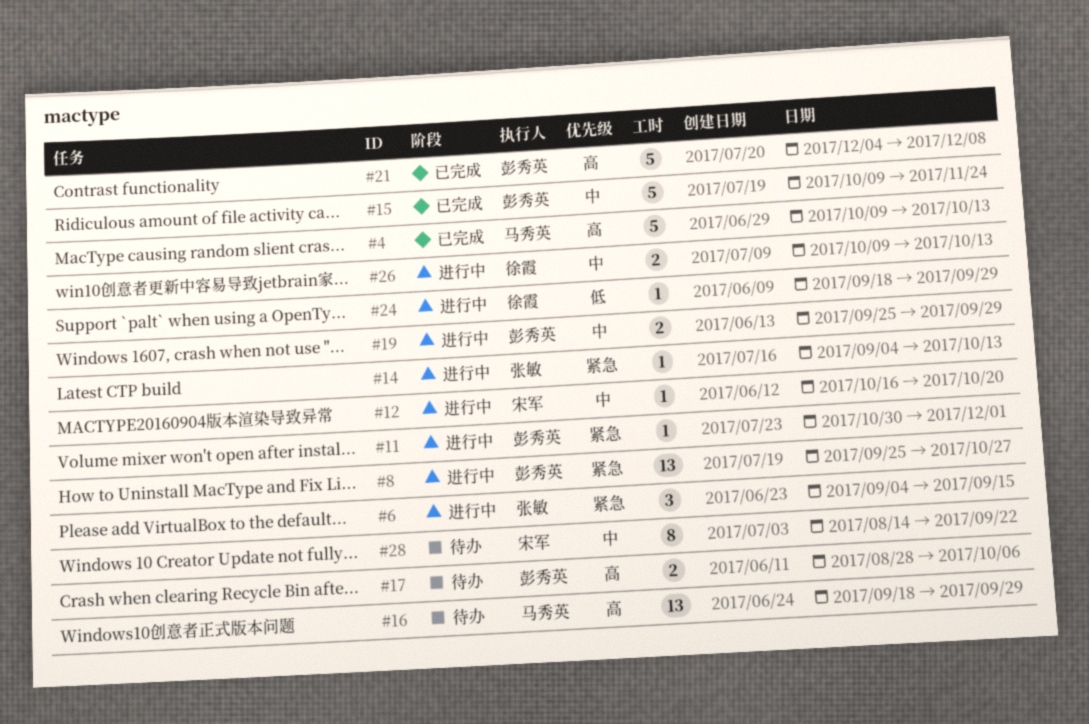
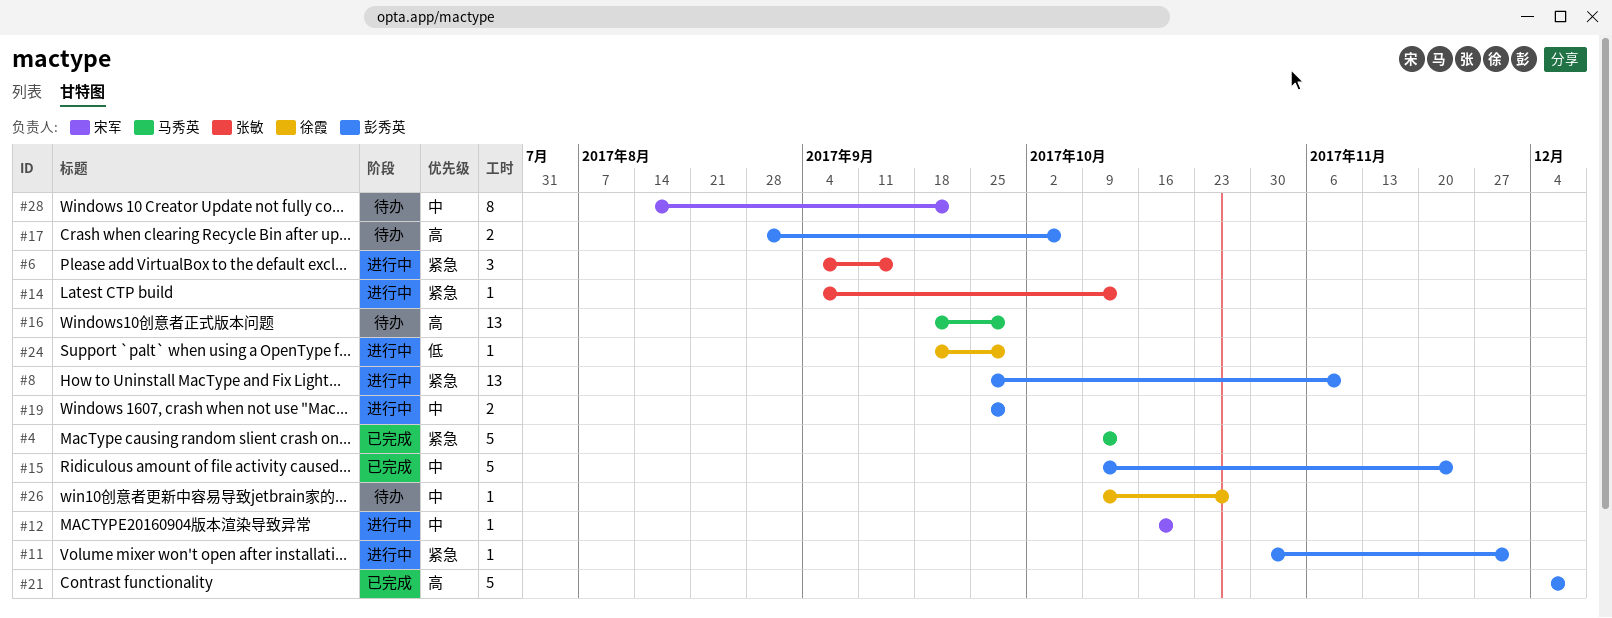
#4, priority: 高 -> 紧急
#8, due: Oct 27 -> Nov 10
#26, status: 进行中 -> 待办
#26, estimate: 2 -> 1
#26, due: Oct 13 -> Oct 27

